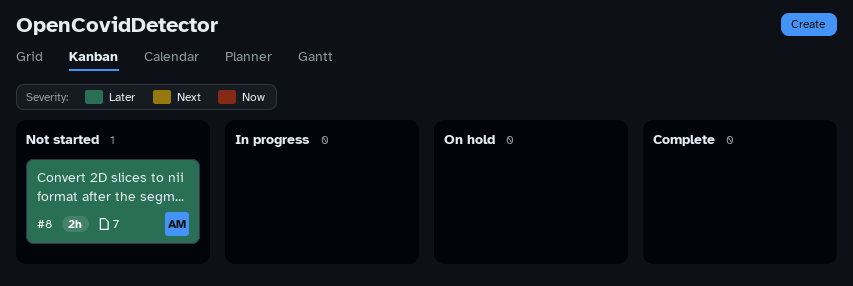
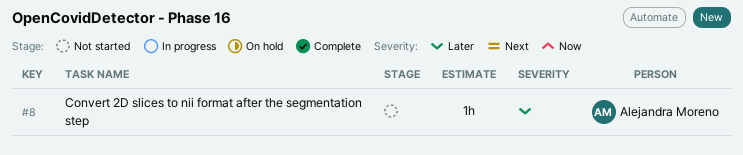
#8, estimate: 2h -> 1h

